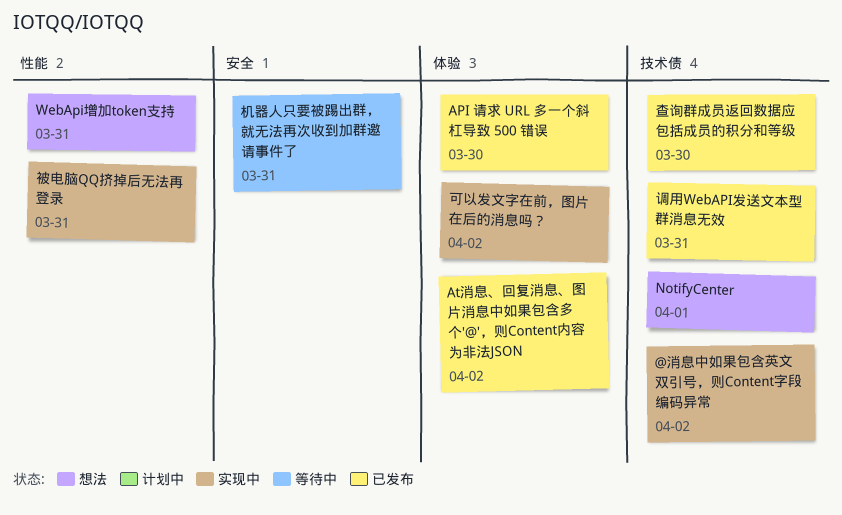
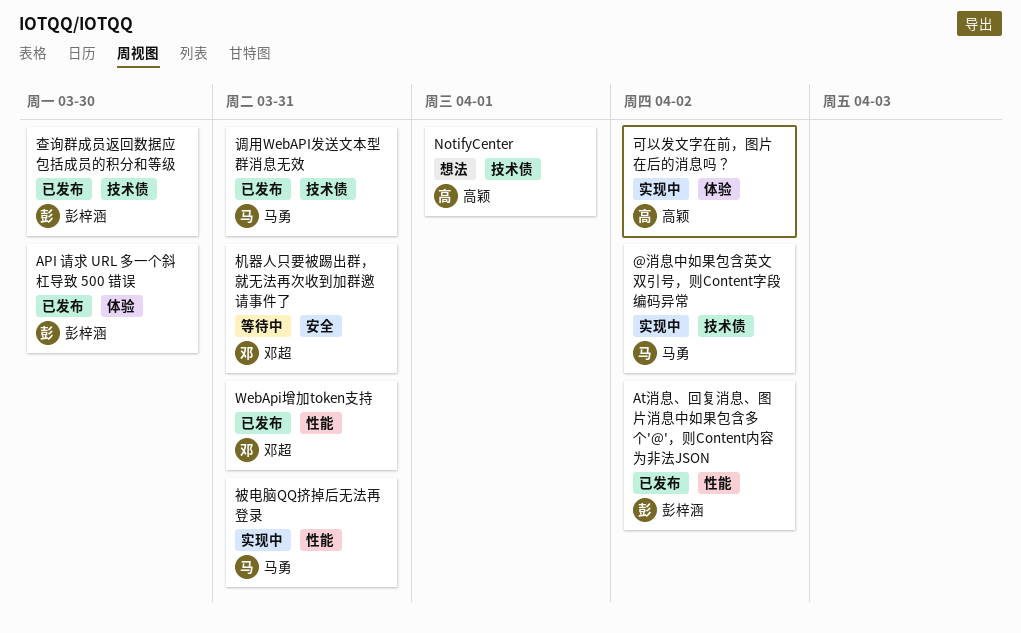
At消息、回复消息、图片消息中如果包含多个'@'，则Content内容为非法JSON, label: 体验 -> 性能
WebApi增加token支持, status: 想法 -> 已发布

